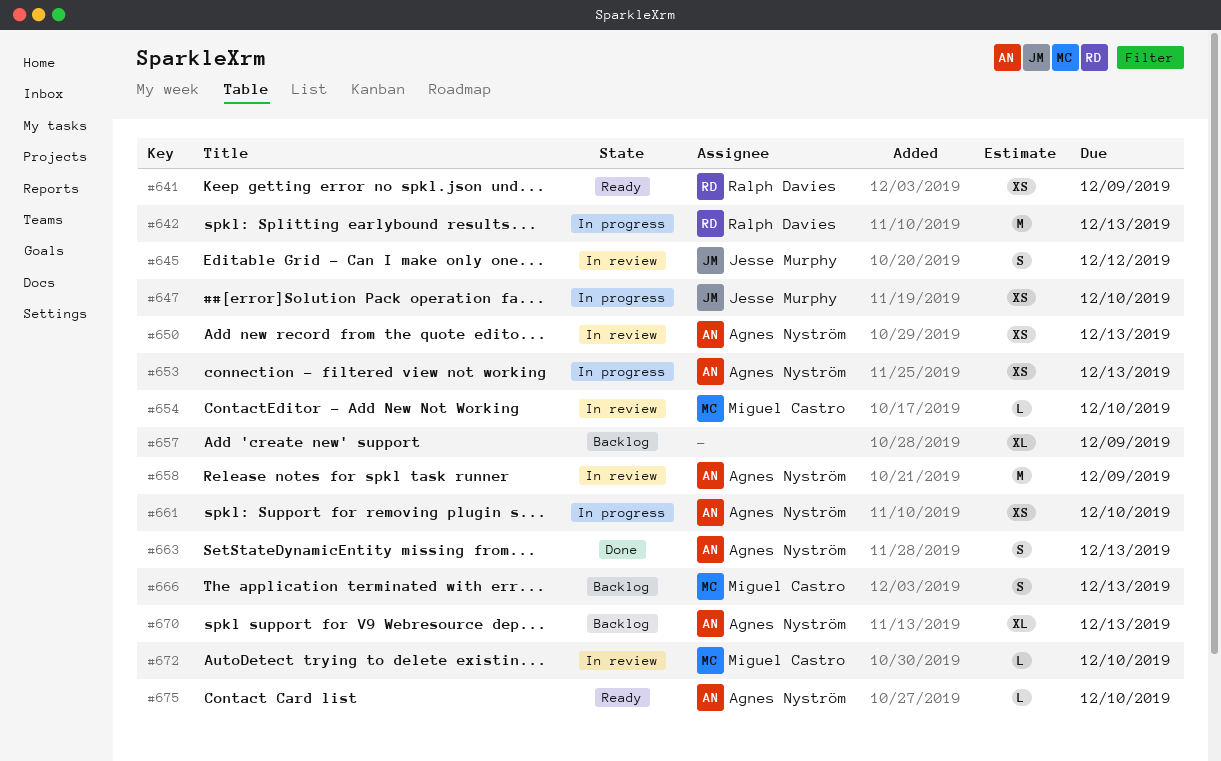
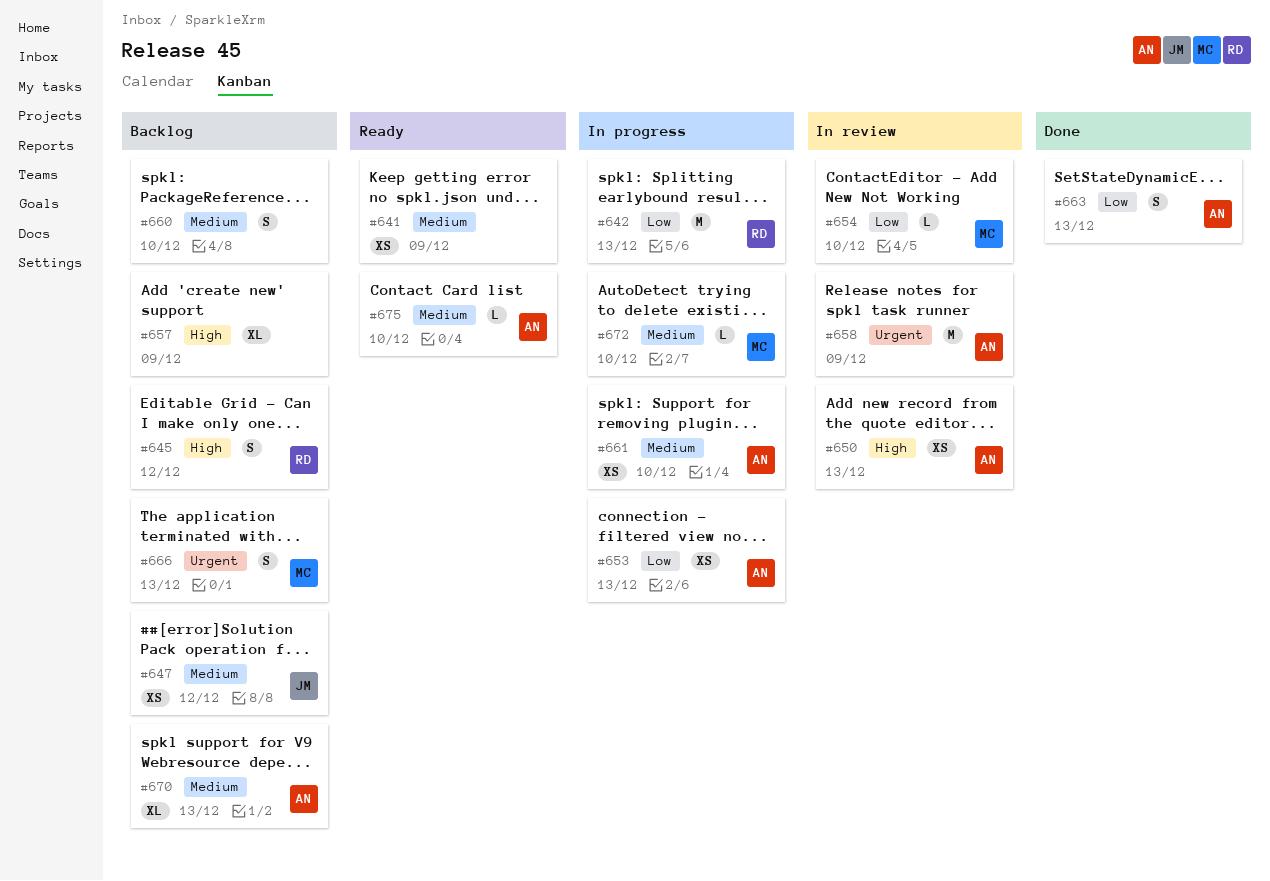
#641, owner: Ralph Davies -> none
#645, status: In review -> Backlog
#645, owner: Jesse Murphy -> Ralph Davies
#647, status: In progress -> Backlog
#647, due: Dec 10 -> Dec 12
#660: none -> present
#672, status: In review -> In progress

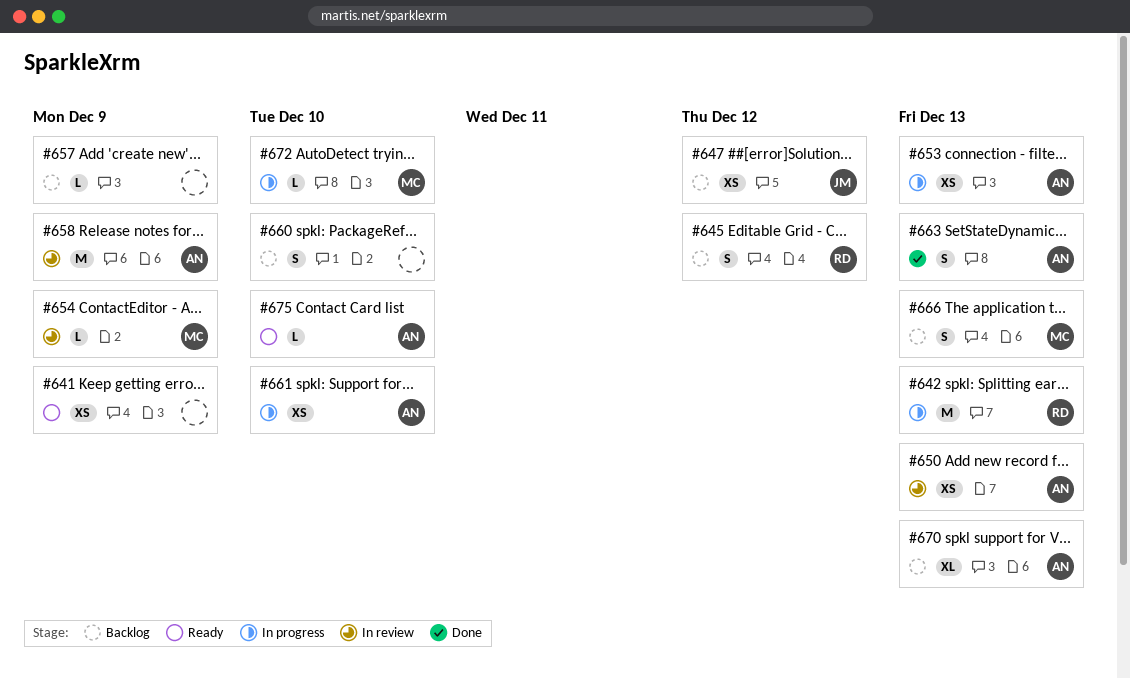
#654, due: Dec 10 -> Dec 9
#657, estimate: XL -> L

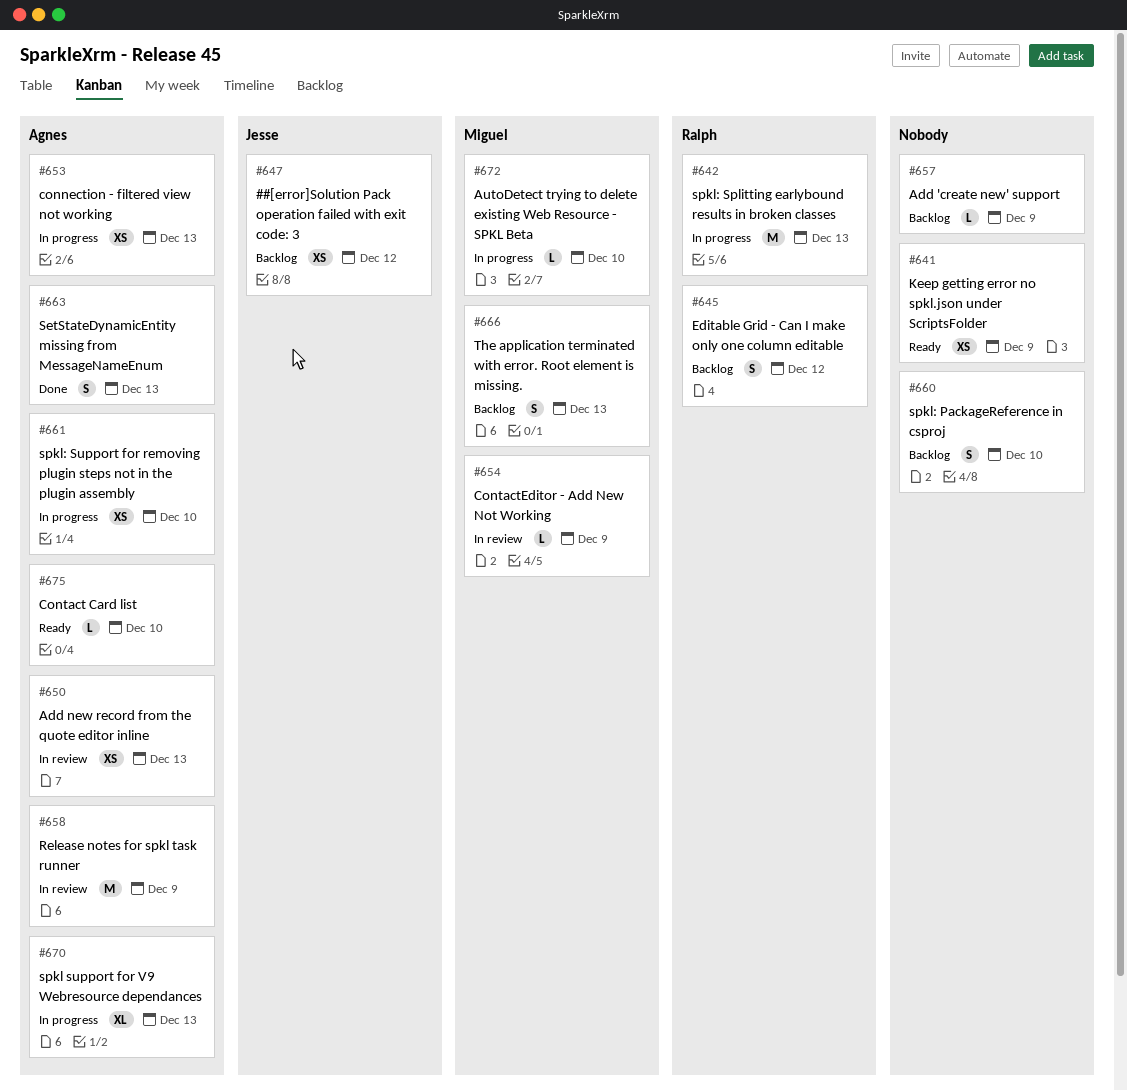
#670, status: Backlog -> In progress

